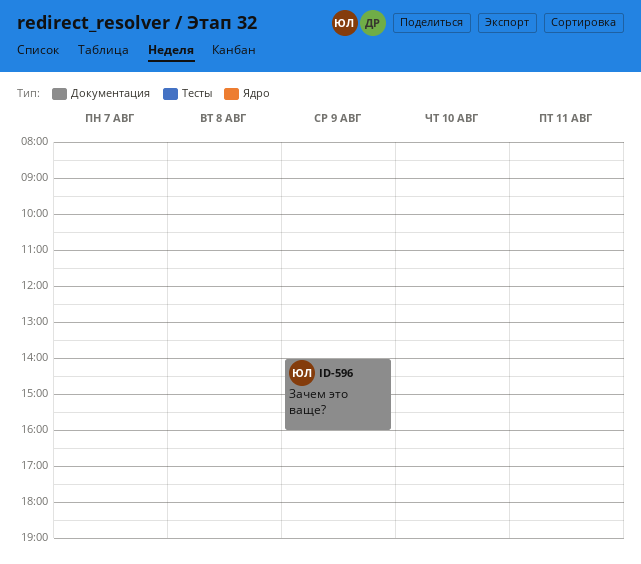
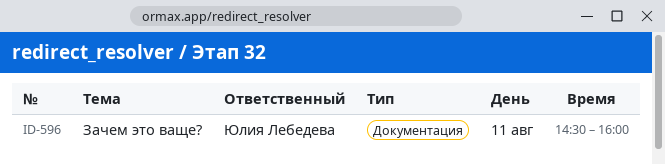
ID-596, day: Aug 9 -> Aug 11
ID-596, begins: 14:00 -> 14:30

